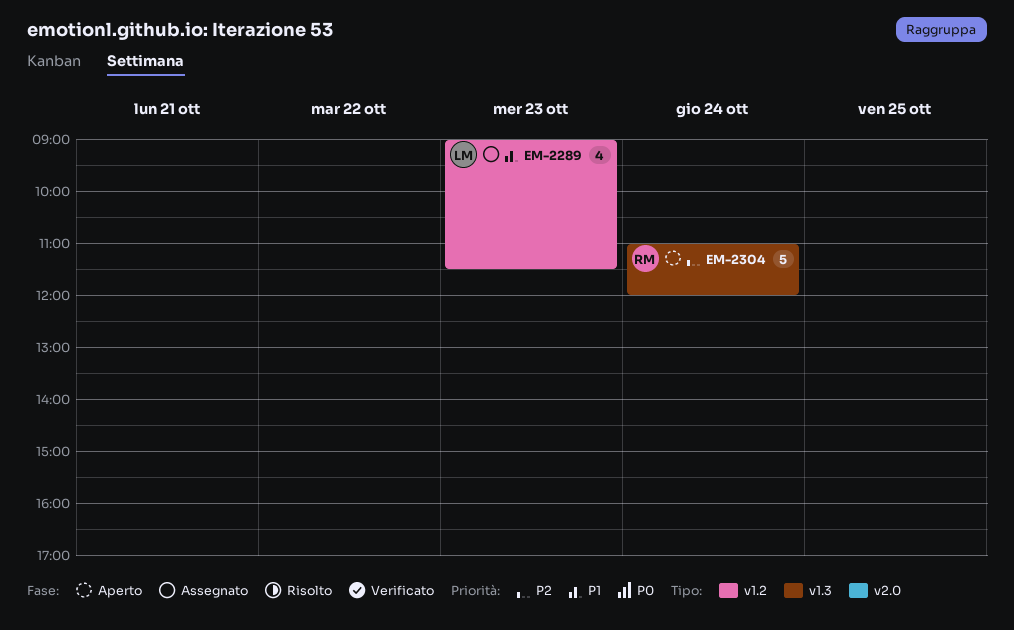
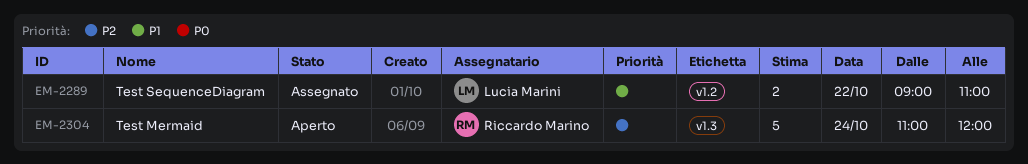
EM-2289, estimate: 4 -> 2
EM-2289, day: Oct 23 -> Oct 22
EM-2289, ends: 11:30 -> 11:00

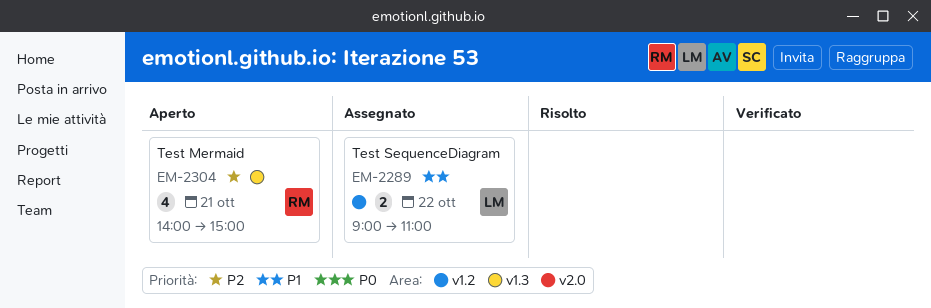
EM-2304, estimate: 5 -> 4
EM-2304, day: Oct 24 -> Oct 21
EM-2304, begins: 11:00 -> 14:00
EM-2304, ends: 12:00 -> 15:00

